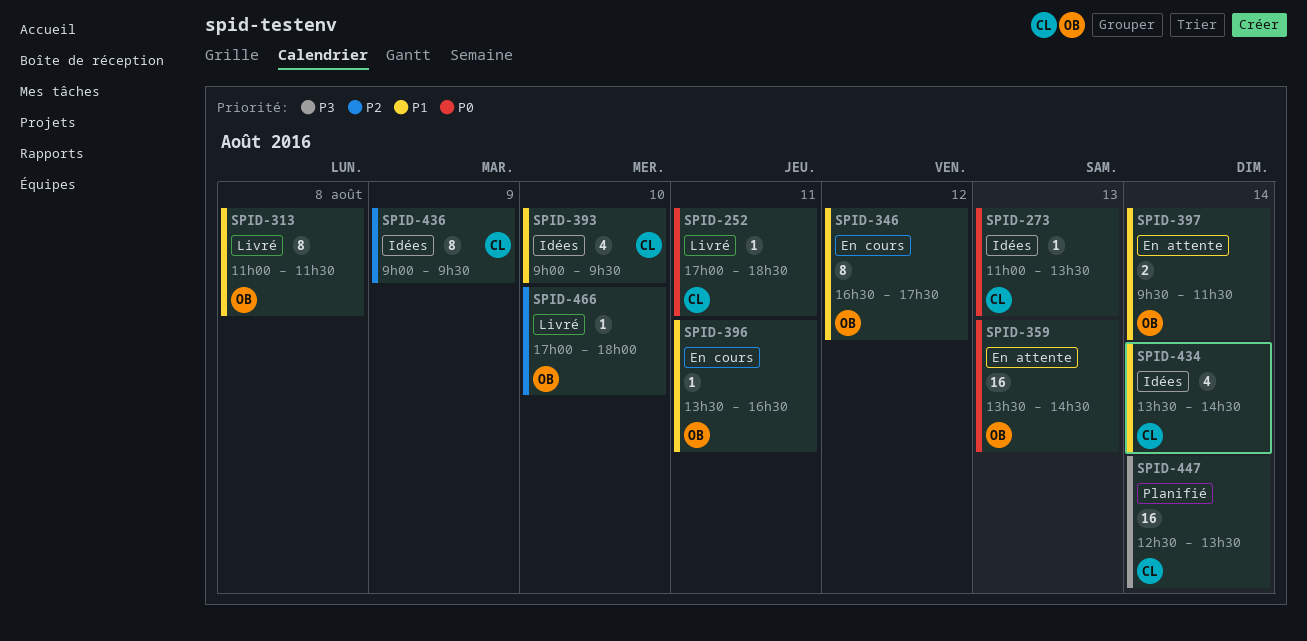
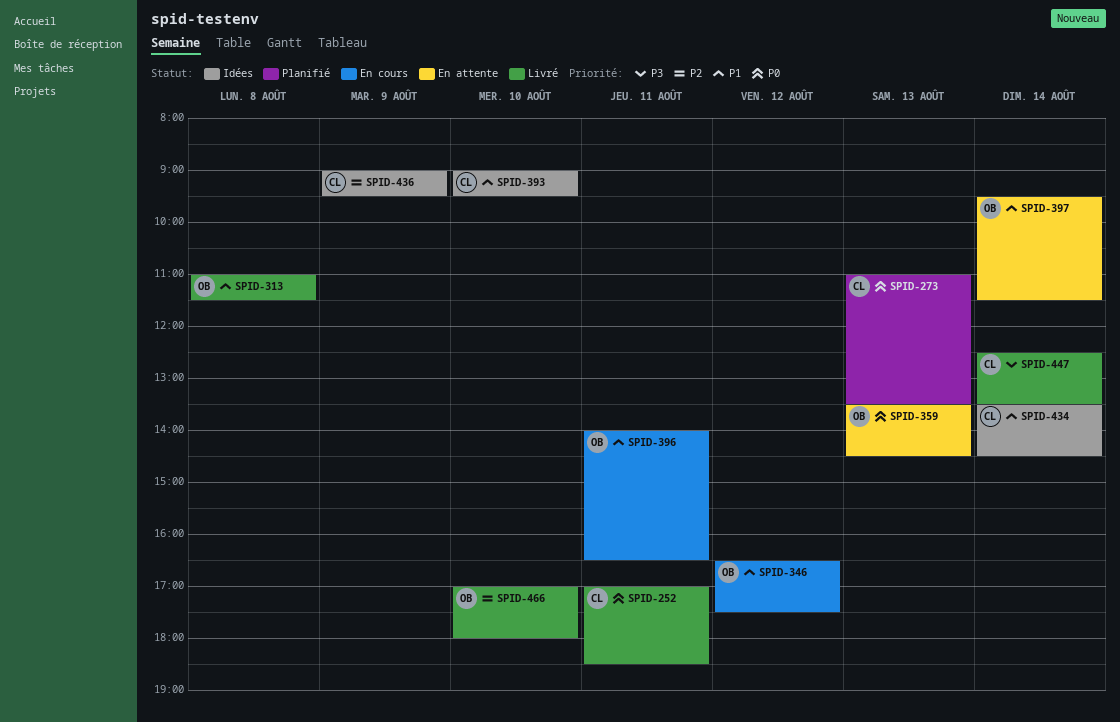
SPID-273, status: Idées -> Planifié
SPID-396, begins: 13:30 -> 14:00
SPID-447, status: Planifié -> Livré

